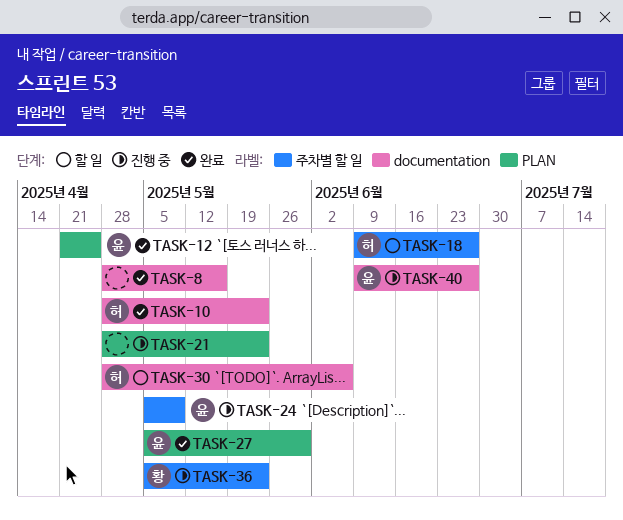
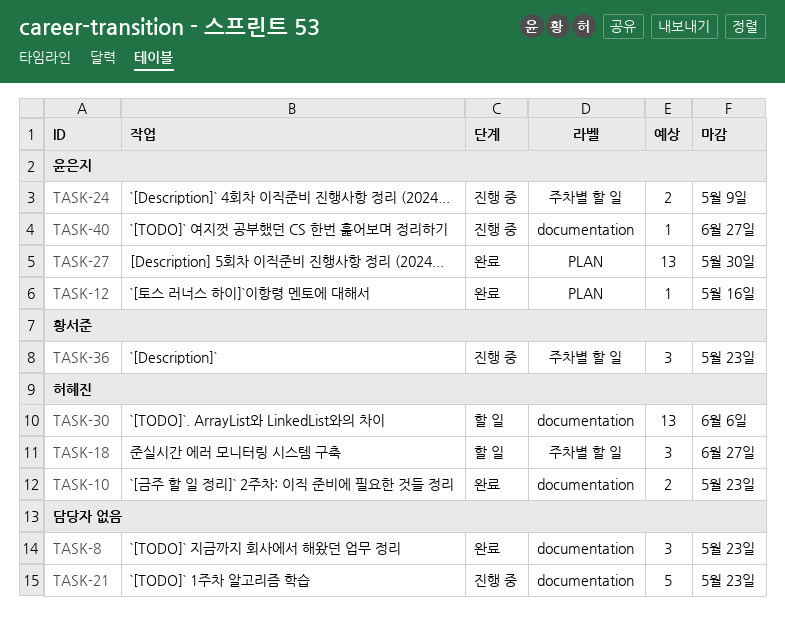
TASK-8, due: May 16 -> May 23
TASK-12, due: Apr 25 -> May 16
TASK-21, label: PLAN -> documentation

